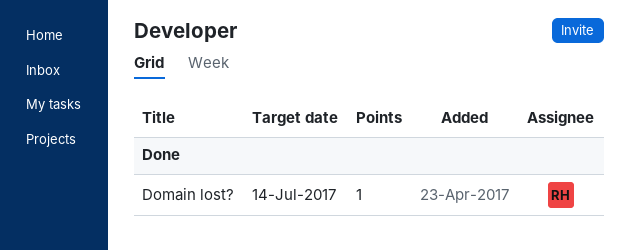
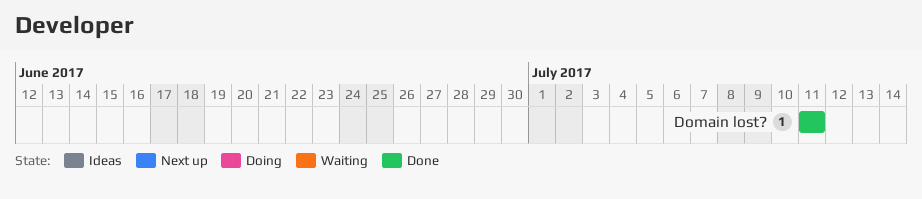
Domain lost?, due: Jul 14 -> Jul 11

